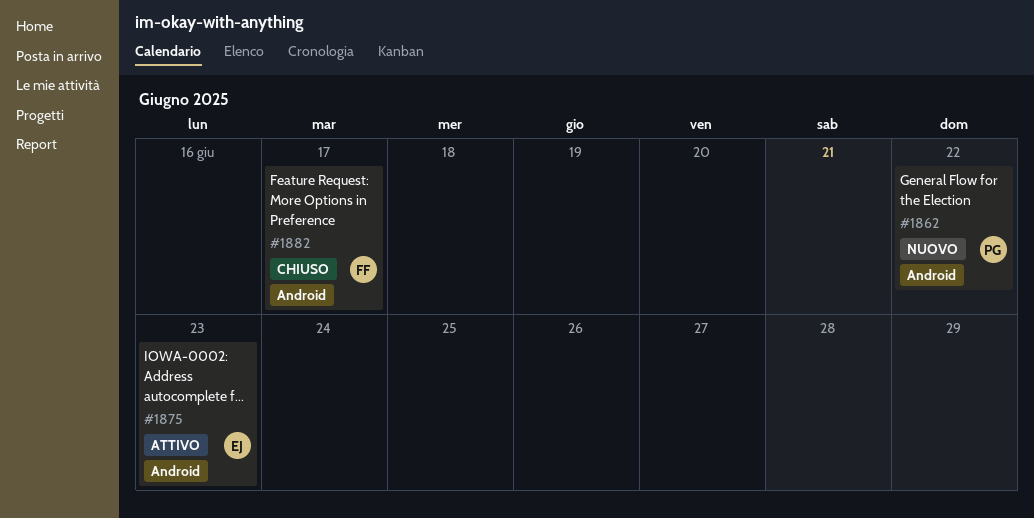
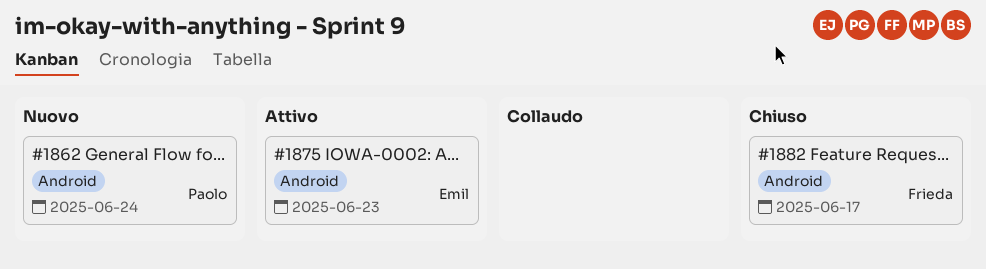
#1862, due: Jun 22 -> Jun 24

